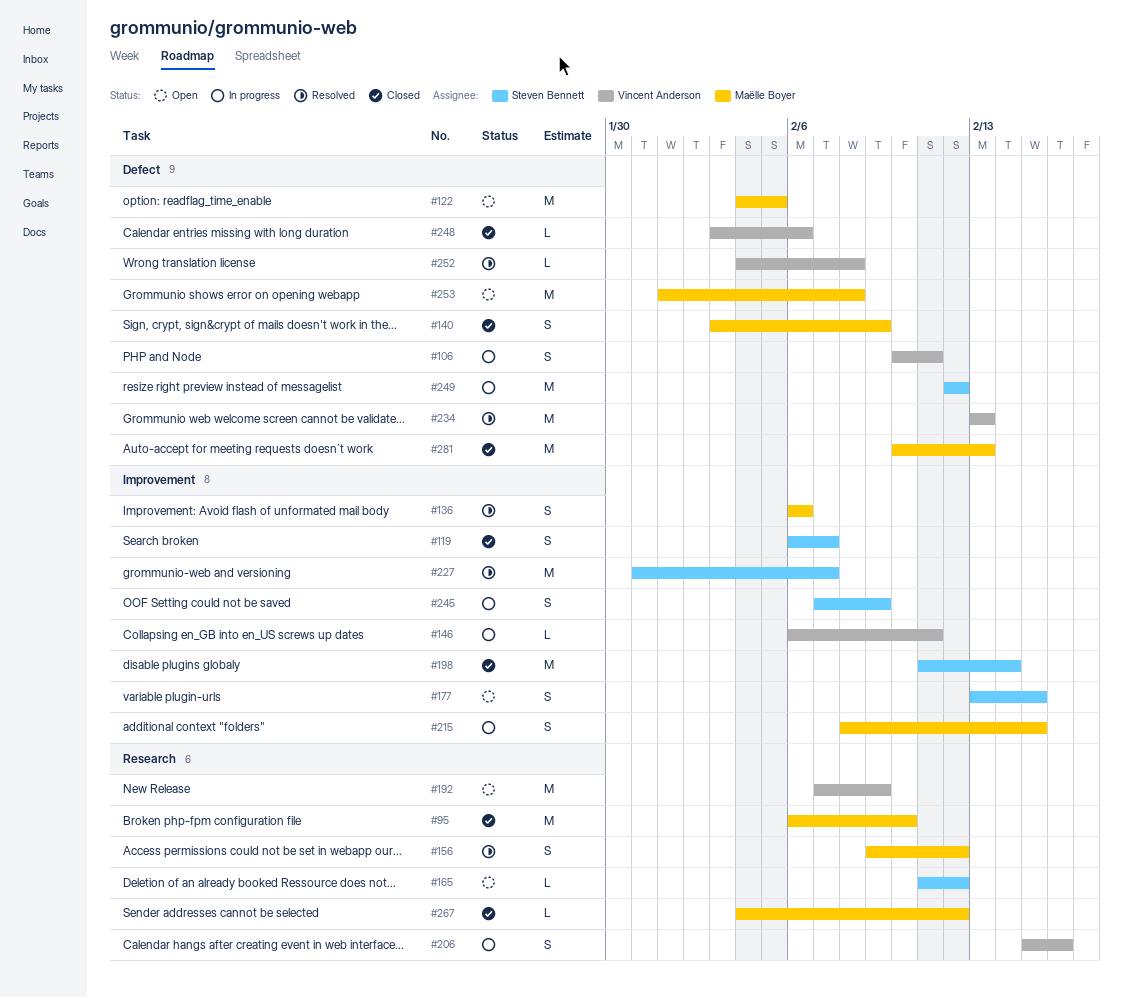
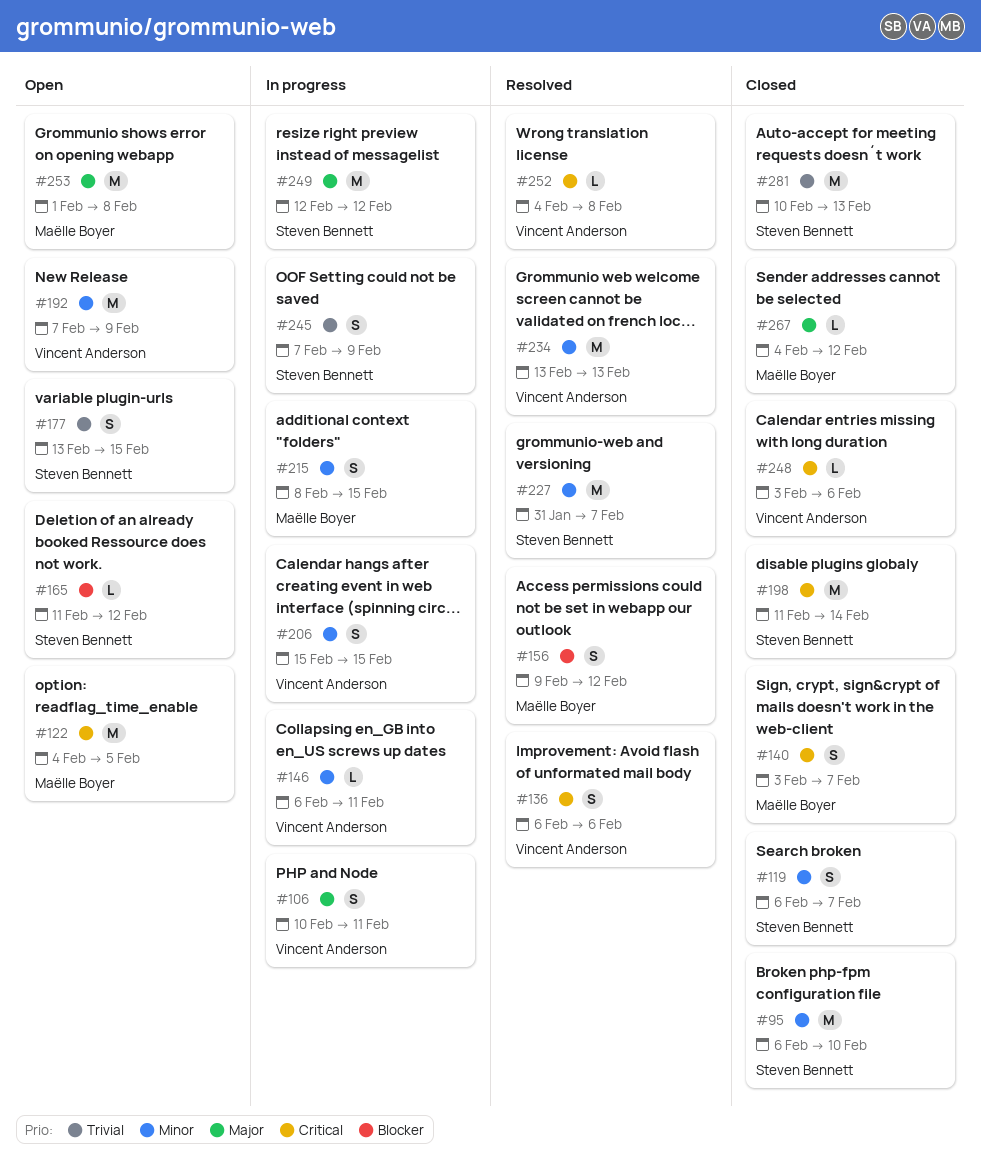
#95, owner: Maëlle Boyer -> Steven Bennett
#136, owner: Maëlle Boyer -> Vincent Anderson
#140, due: Feb 9 -> Feb 7
#206, due: Feb 16 -> Feb 15
#281, owner: Maëlle Boyer -> Steven Bennett

